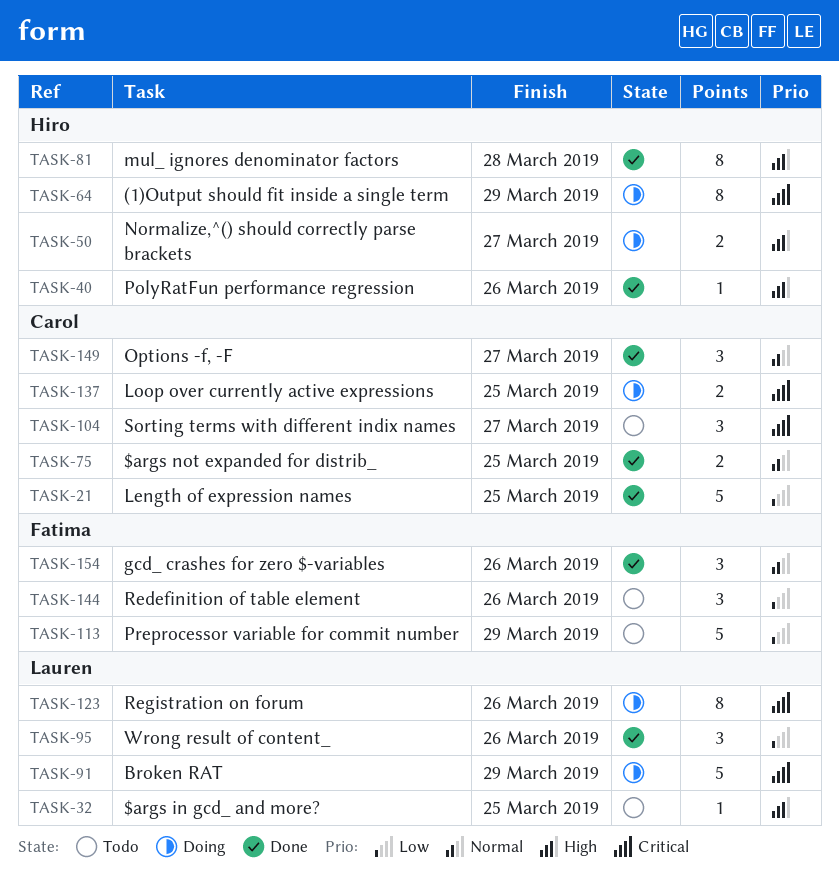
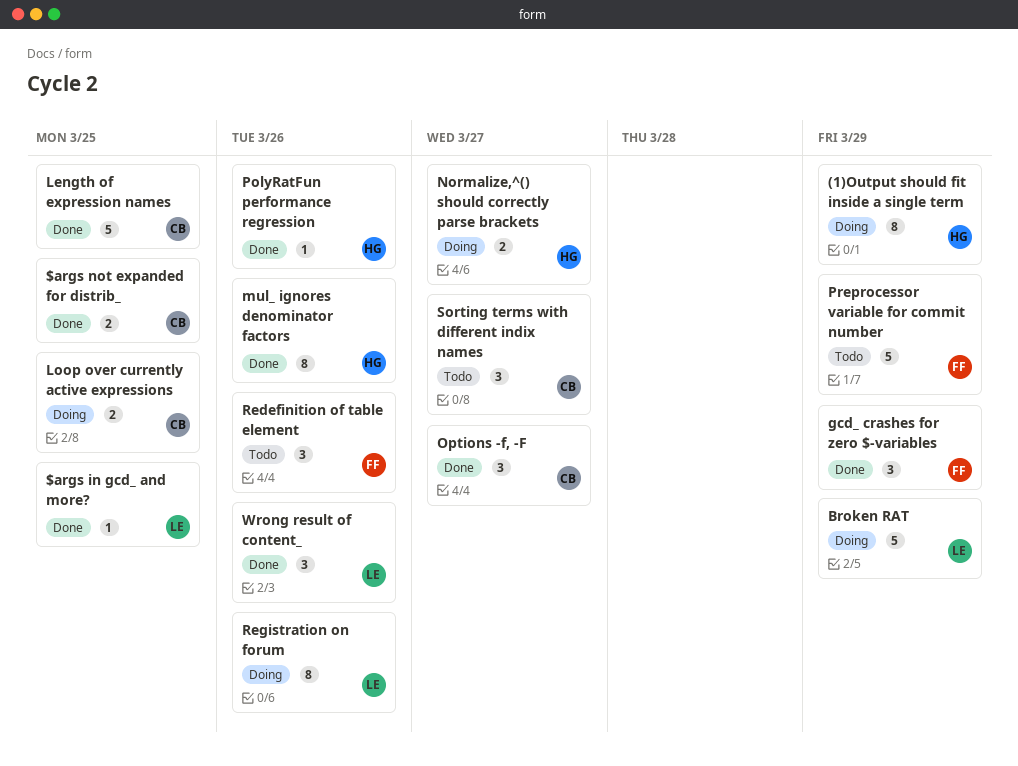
$args in gcd_ and more?, status: Todo -> Done
gcd_ crashes for zero $-variables, due: Mar 26 -> Mar 29
mul_ ignores denominator factors, due: Mar 28 -> Mar 26

